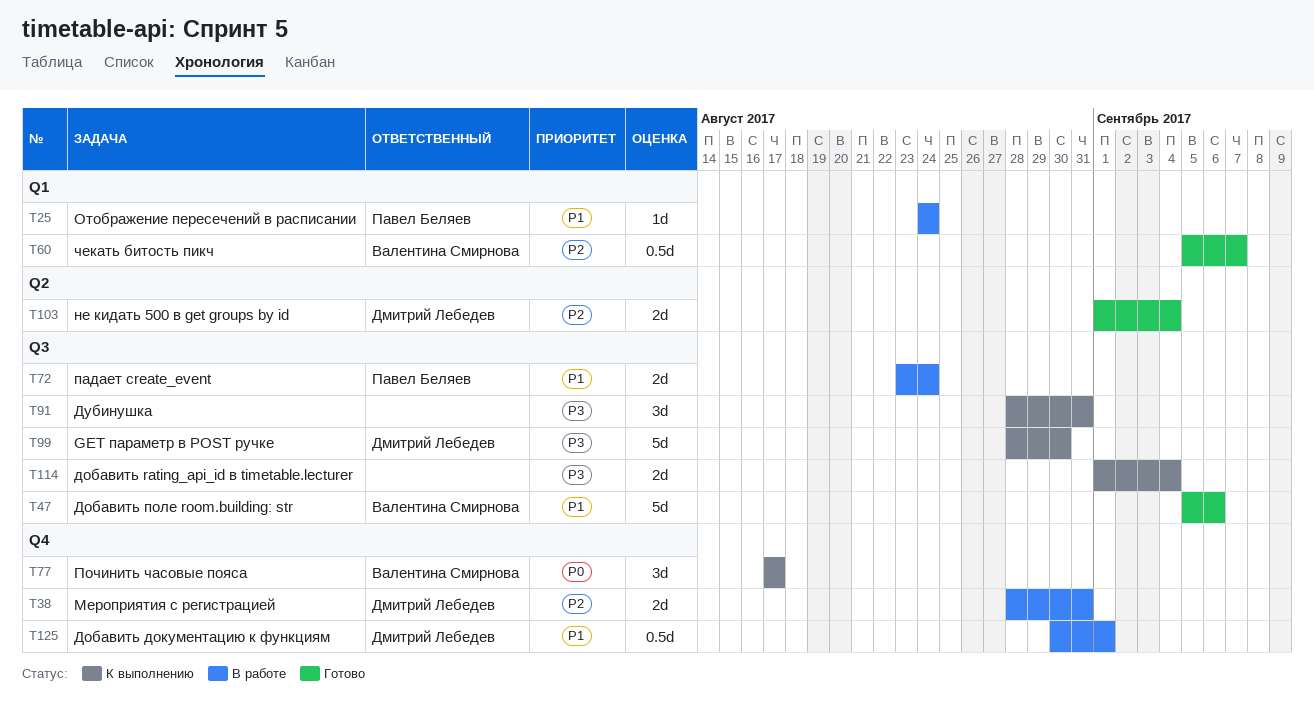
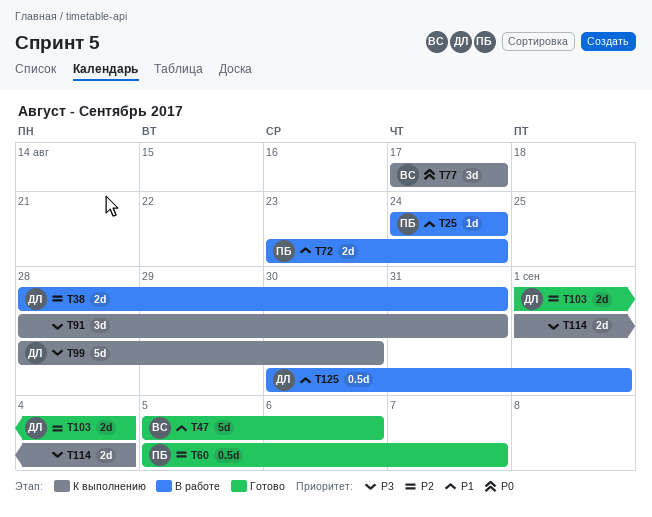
T60, owner: Валентина Смирнова -> Павел Беляев

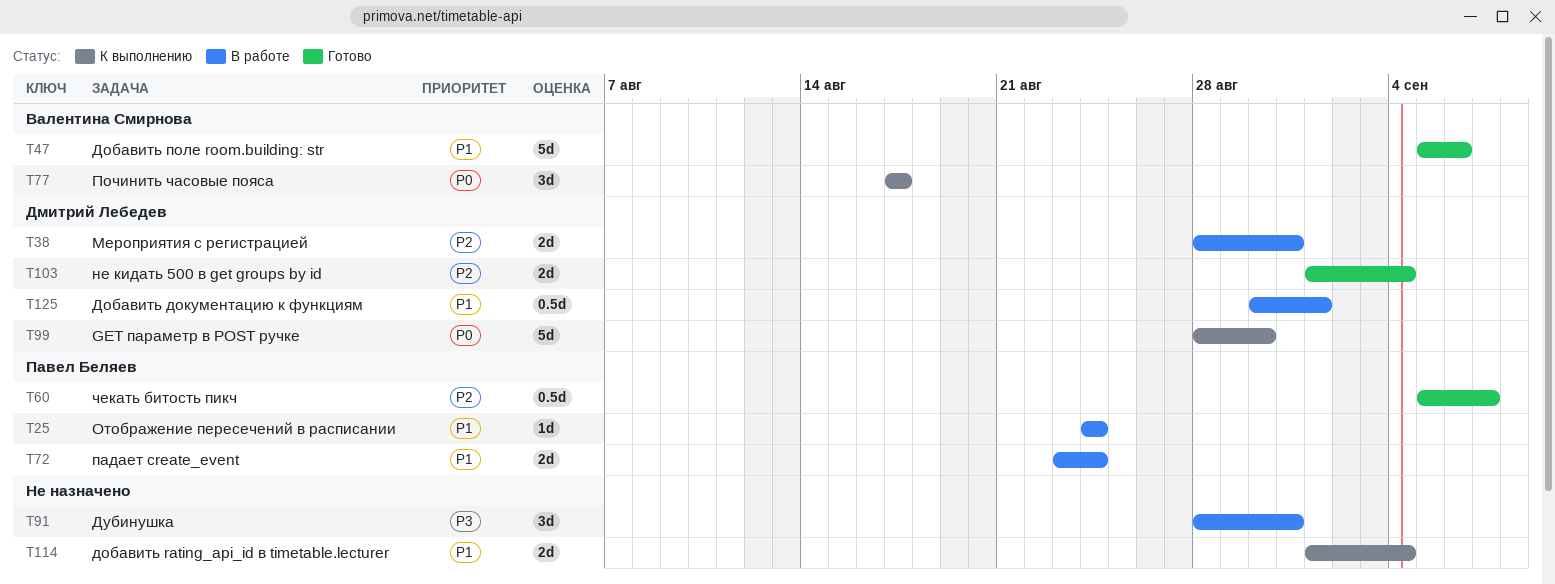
T91, status: К выполнению -> В работе
T99, priority: P3 -> P0
T114, priority: P3 -> P1

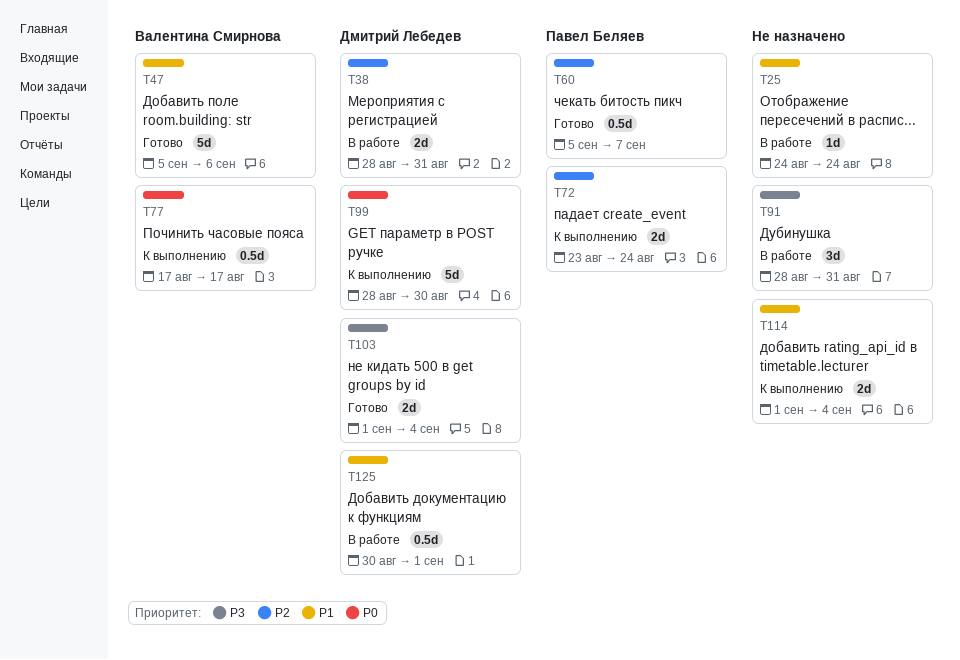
T25, owner: Павел Беляев -> none
T72, status: В работе -> К выполнению
T72, priority: P1 -> P2
T77, estimate: 3d -> 0.5d
T103, priority: P2 -> P3

